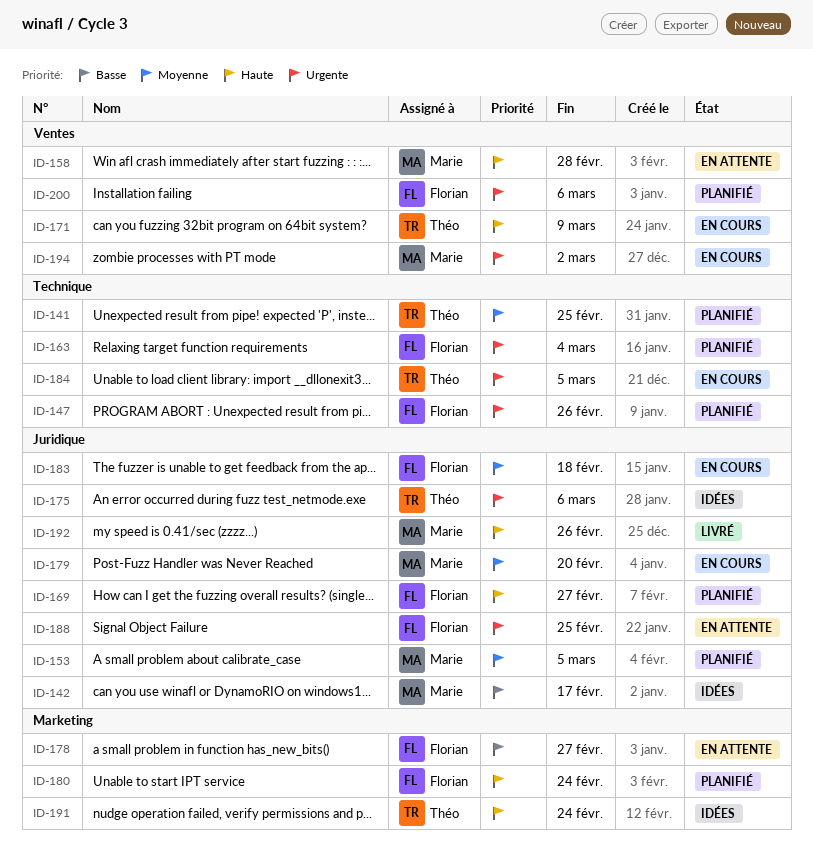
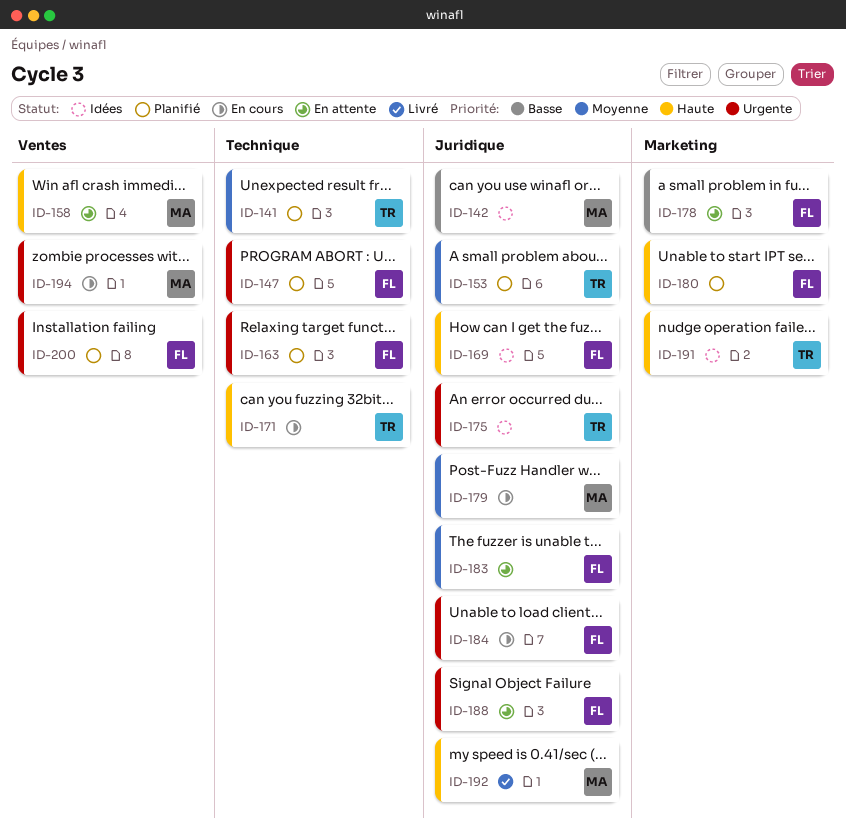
ID-153, owner: Marie -> Théo
ID-169, status: Planifié -> Idées
ID-171, label: Ventes -> Technique
ID-183, status: En cours -> En attente
ID-184, owner: Théo -> Florian
ID-184, label: Technique -> Juridique

